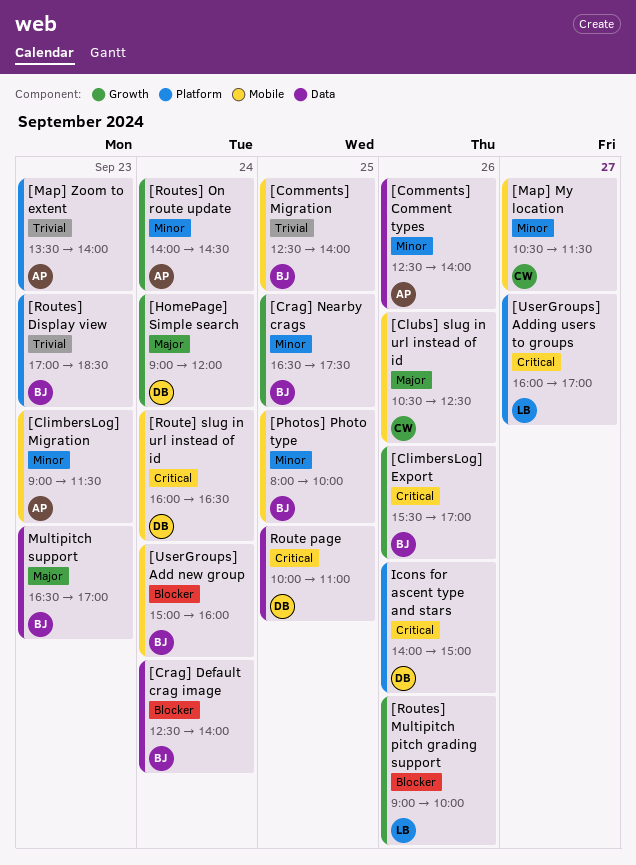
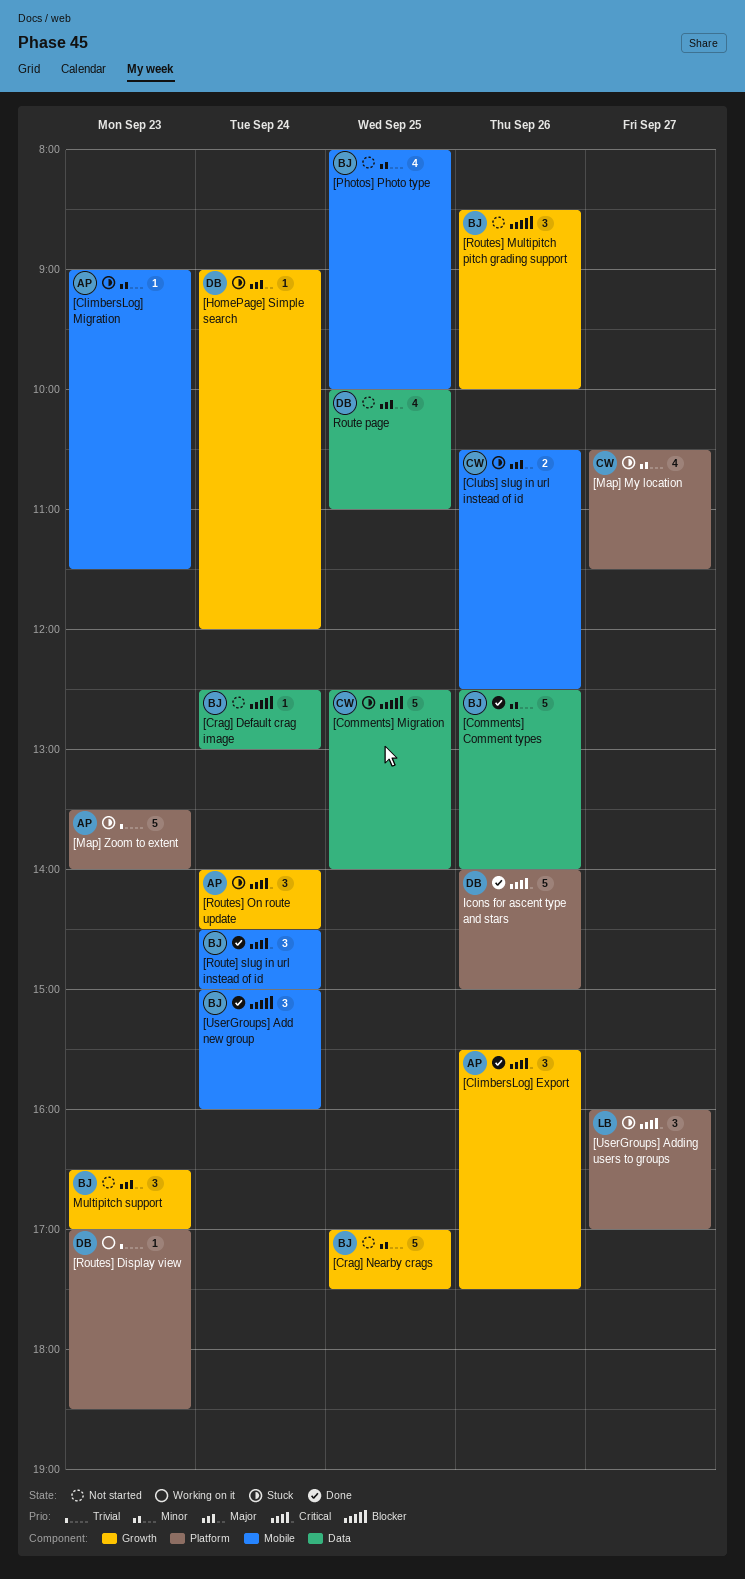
[ClimbersLog] Export, owner: BJ -> AP
[ClimbersLog] Export, ends: 17:00 -> 17:30
[Comments] Comment types, owner: AP -> BJ
[Comments] Migration, owner: BJ -> CW
[Comments] Migration, priority: Trivial -> Blocker
[Comments] Migration, label: Mobile -> Data
[Crag] Default crag image, ends: 14:00 -> 13:00
[Crag] Nearby crags, begins: 16:30 -> 17:00
[Map] My location, label: Mobile -> Platform
[Route] slug in url instead of id, owner: DB -> BJ
[Route] slug in url instead of id, begins: 16:00 -> 14:30
[Route] slug in url instead of id, ends: 16:30 -> 15:00
[Routes] Display view, owner: BJ -> DB
[Routes] Multipitch pitch grading support, owner: LB -> BJ
[Routes] Multipitch pitch grading support, begins: 09:00 -> 08:30
[Routes] On route update, priority: Minor -> Critical
Multipitch support, label: Data -> Growth
Route page, priority: Critical -> Major

